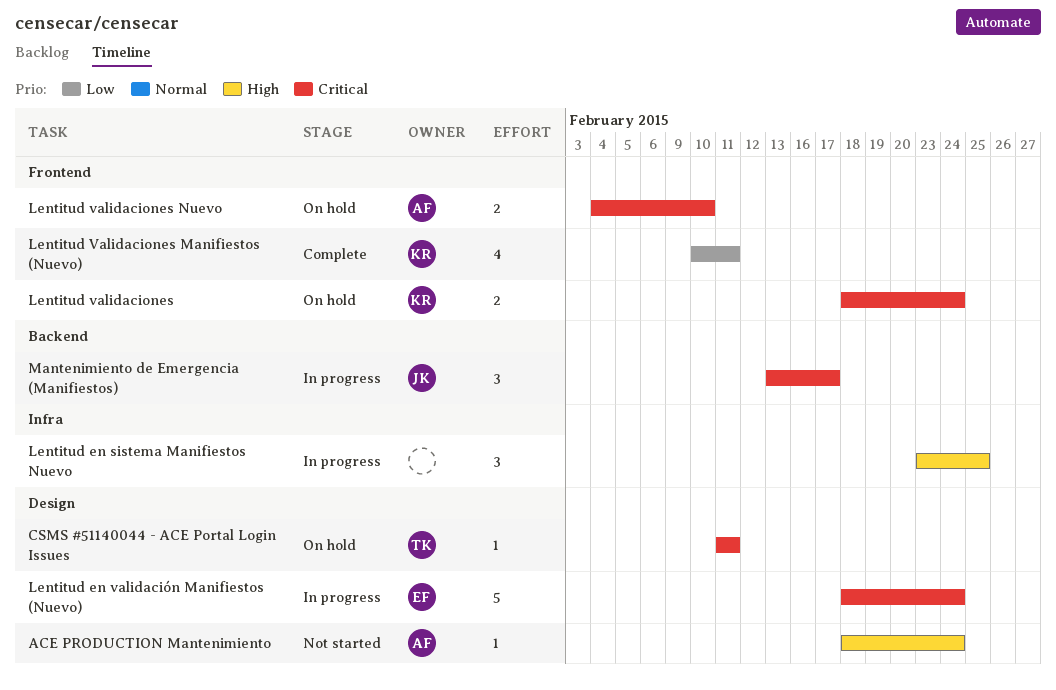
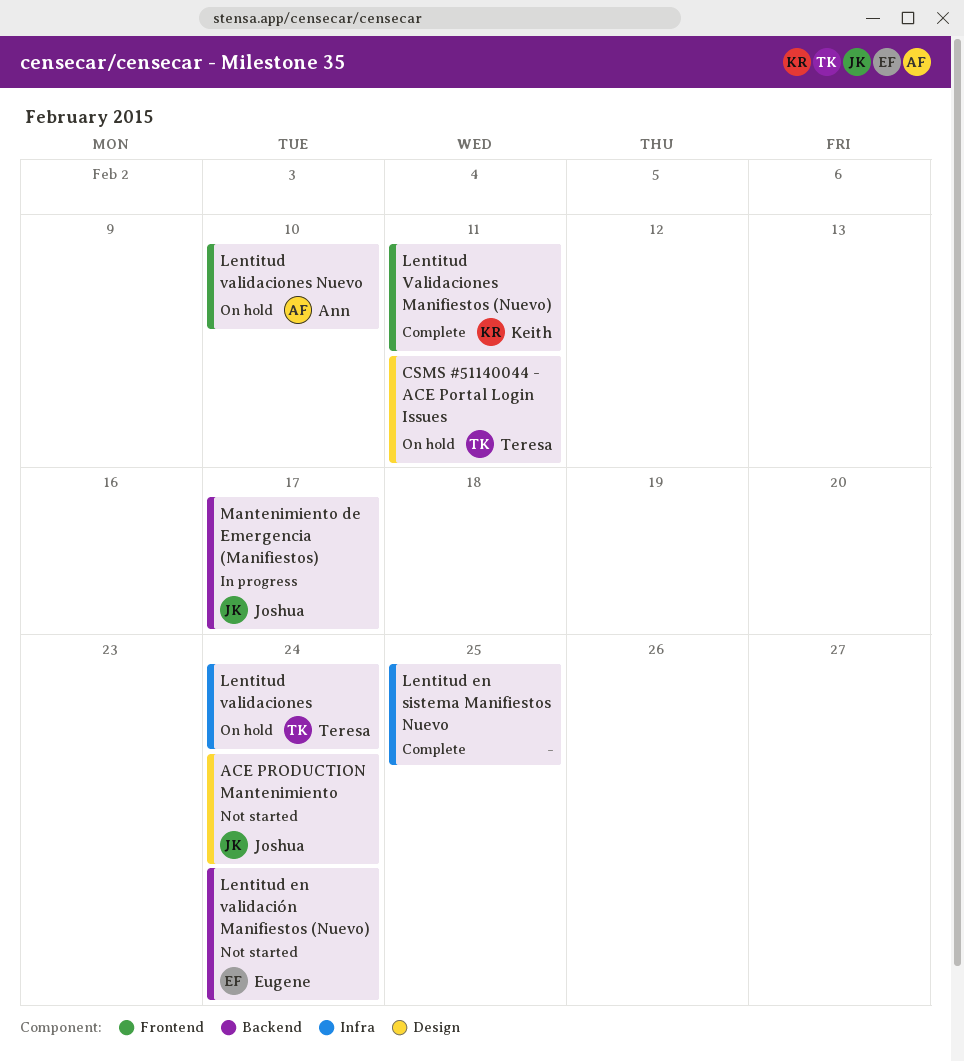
ACE PRODUCTION Mantenimiento, owner: Ann -> Joshua
Lentitud en sistema Manifiestos Nuevo, status: In progress -> Complete
Lentitud en validación Manifiestos (Nuevo), status: In progress -> Not started
Lentitud en validación Manifiestos (Nuevo), label: Design -> Backend
Lentitud validaciones, owner: Keith -> Teresa
Lentitud validaciones, label: Frontend -> Infra

